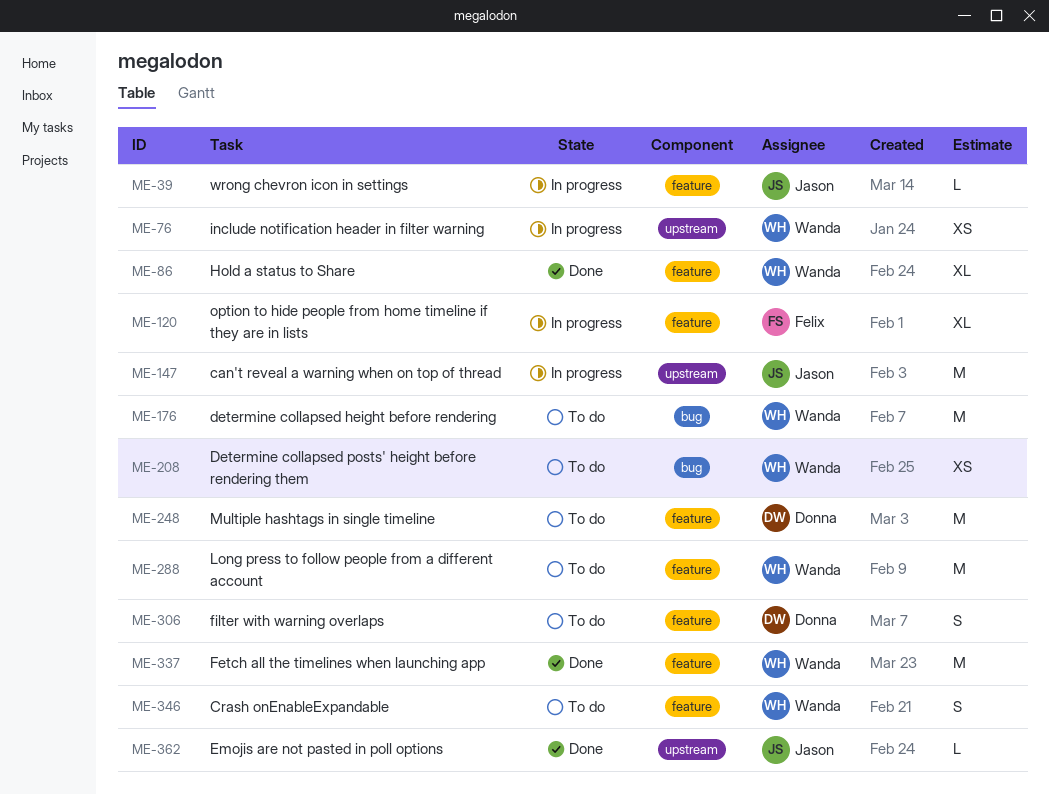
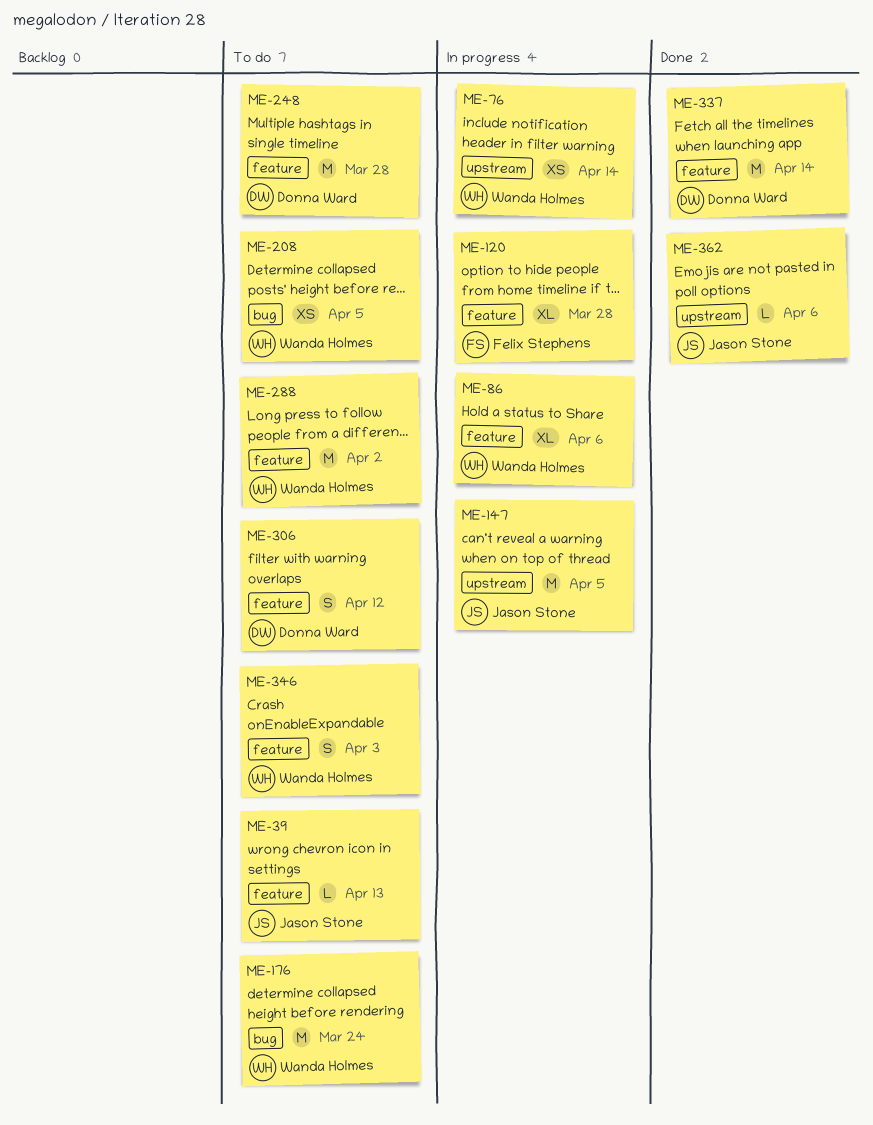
ME-39, status: In progress -> To do
ME-86, status: Done -> In progress
ME-337, owner: Wanda Holmes -> Donna Ward

